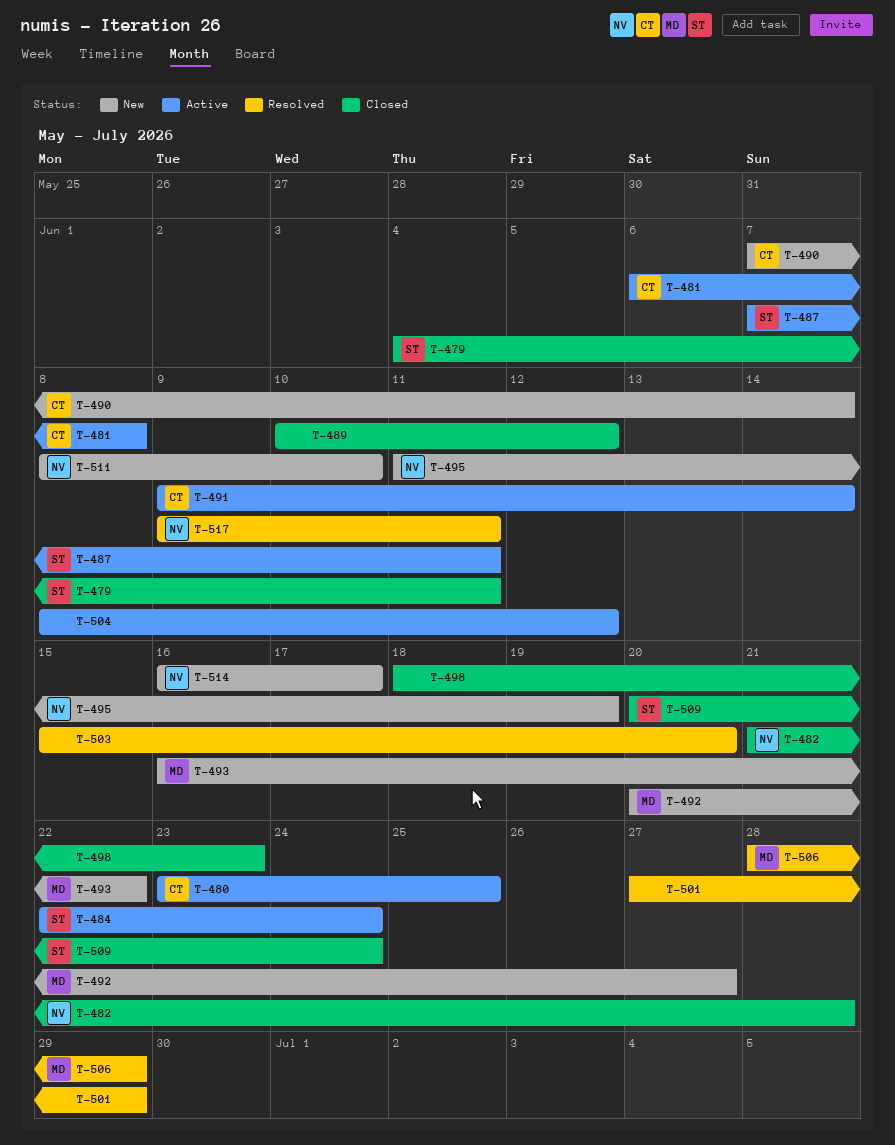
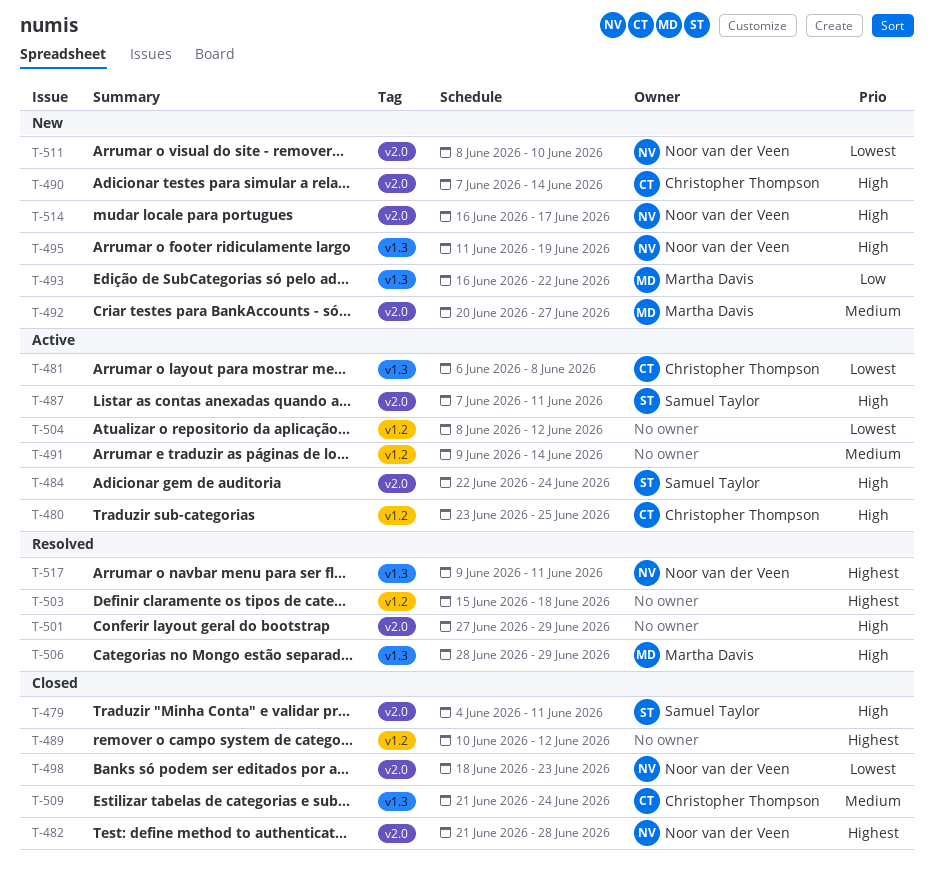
T-491, owner: Christopher Thompson -> none
T-498, owner: none -> Noor van der Veen
T-503, due: Jun 20 -> Jun 18
T-509, owner: Samuel Taylor -> Christopher Thompson
T-509, start: Jun 20 -> Jun 21

